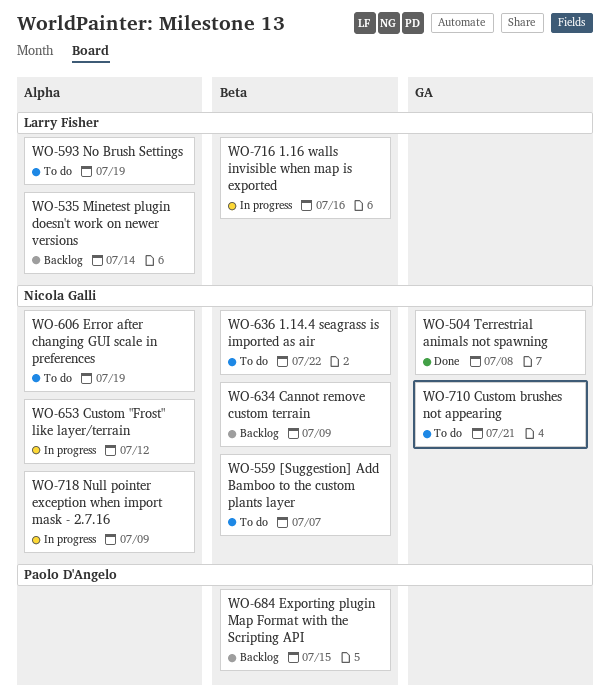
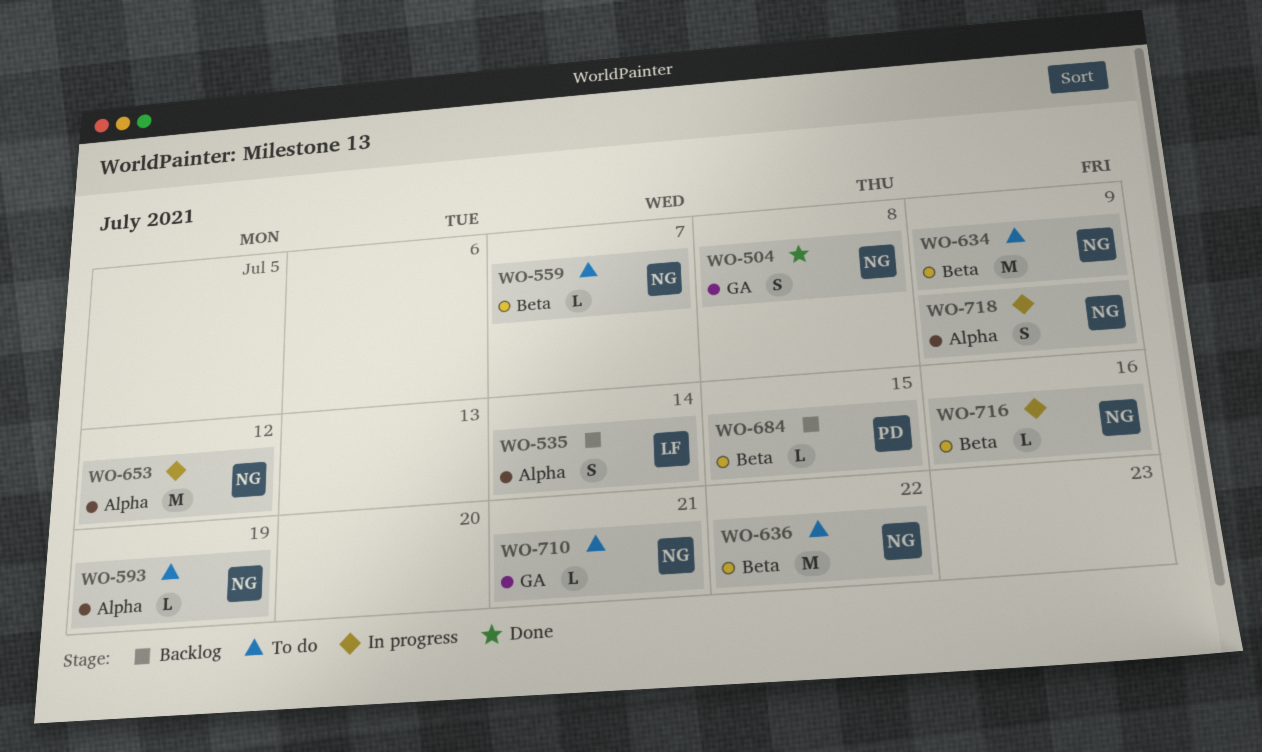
WO-593, owner: Larry Fisher -> Nicola Galli
WO-606: present -> none
WO-634, status: Backlog -> To do
WO-716, owner: Larry Fisher -> Nicola Galli

